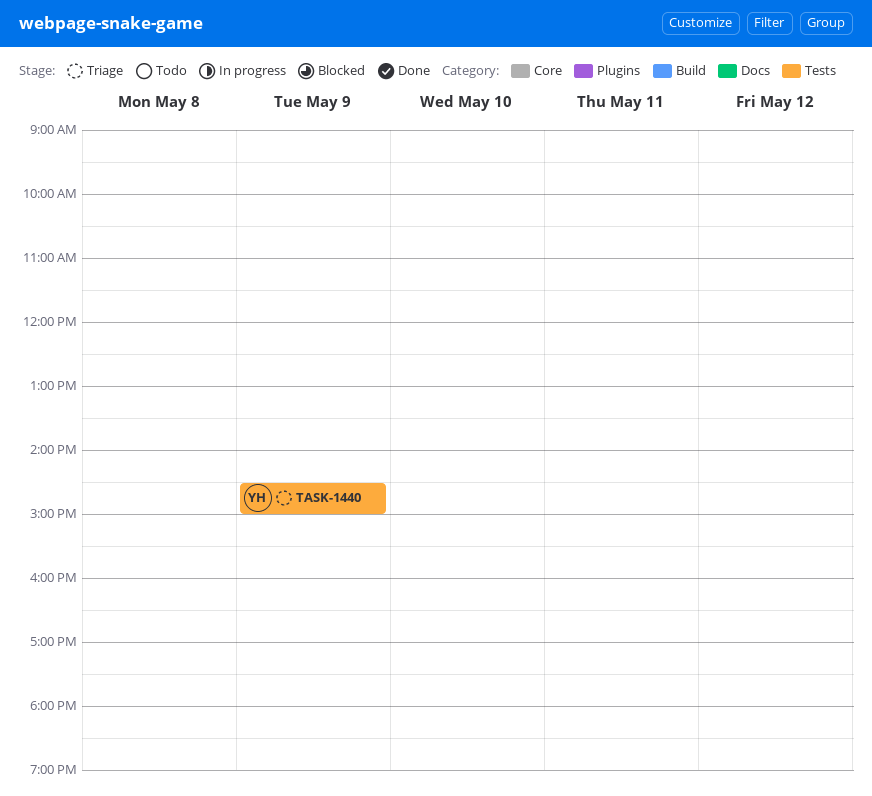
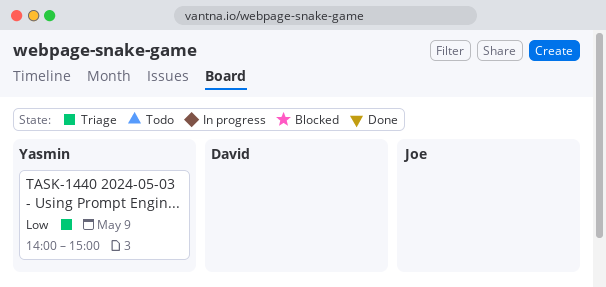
TASK-1440, begins: 14:30 -> 14:00

